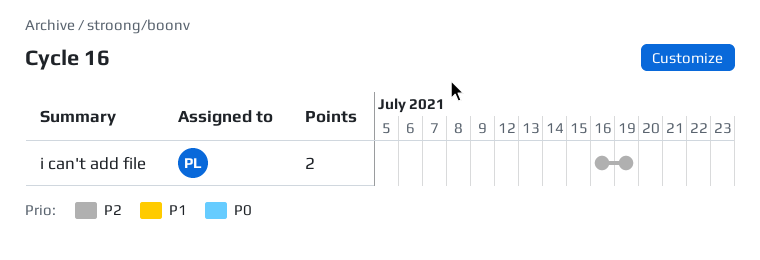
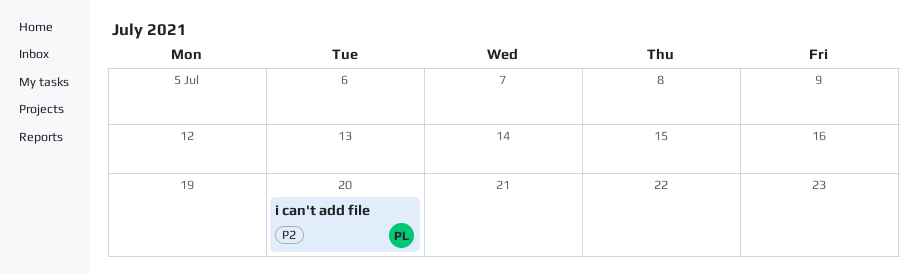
i can't add file, due: Jul 19 -> Jul 20

